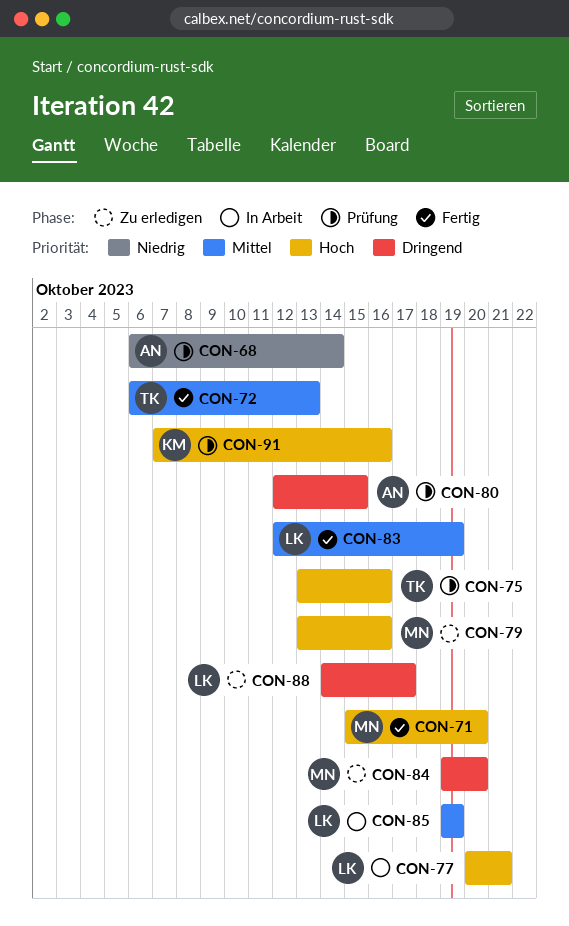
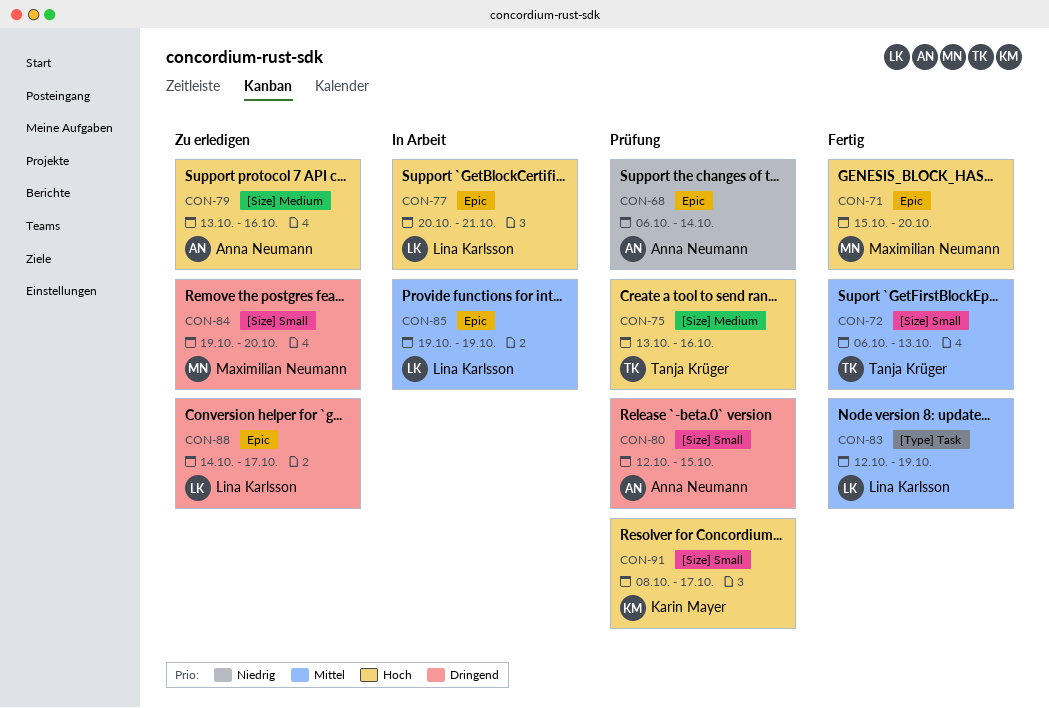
CON-79, owner: Maximilian Neumann -> Anna Neumann
CON-91, start: Oct 7 -> Oct 8
CON-91, due: Oct 16 -> Oct 17

